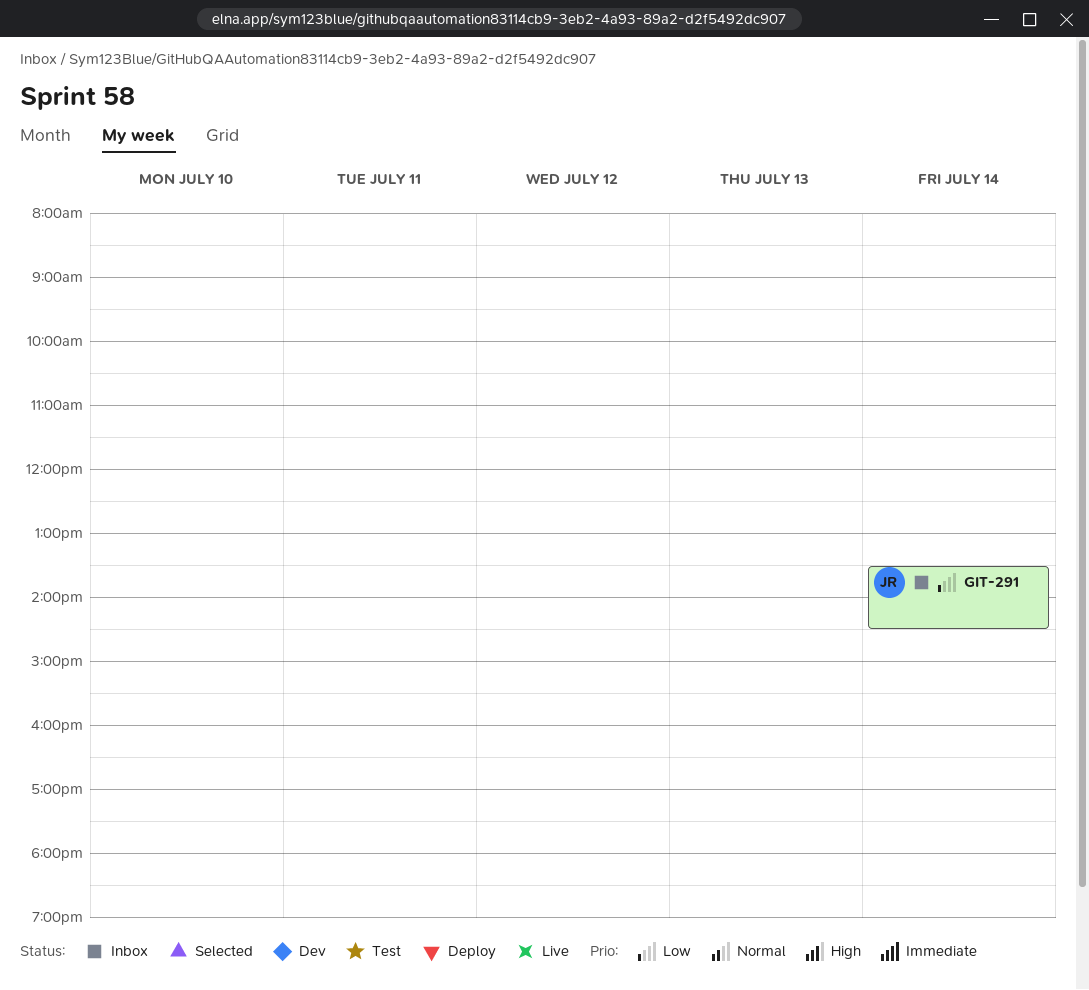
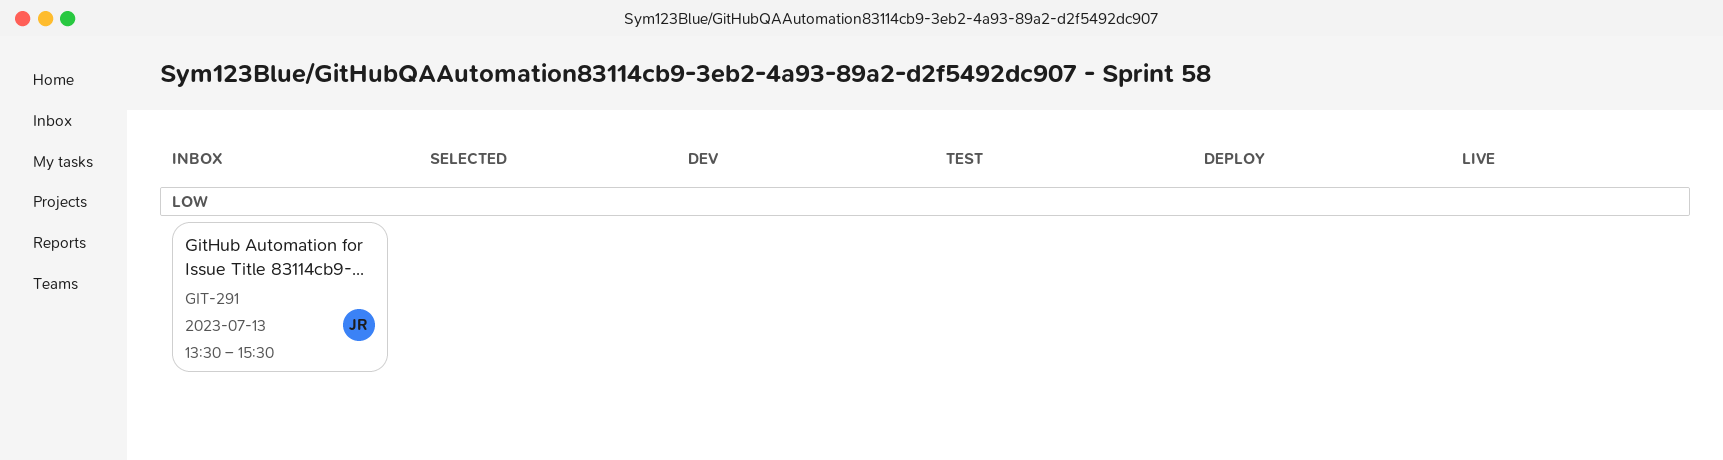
GIT-291, day: Jul 14 -> Jul 13
GIT-291, ends: 14:30 -> 15:30

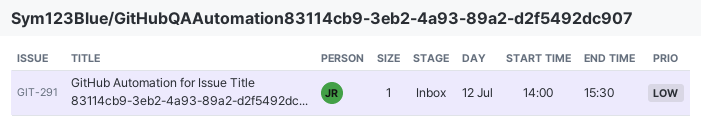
GIT-291, day: Jul 13 -> Jul 12
GIT-291, begins: 13:30 -> 14:00

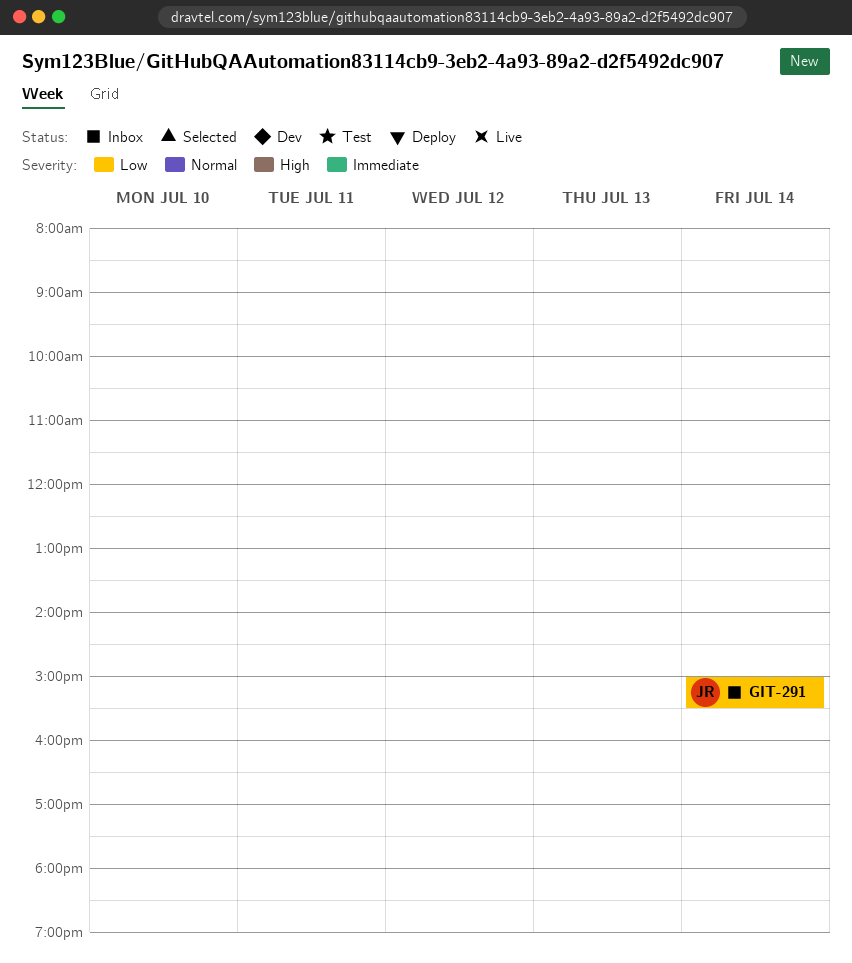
GIT-291, day: Jul 12 -> Jul 14
GIT-291, begins: 14:00 -> 15:00

